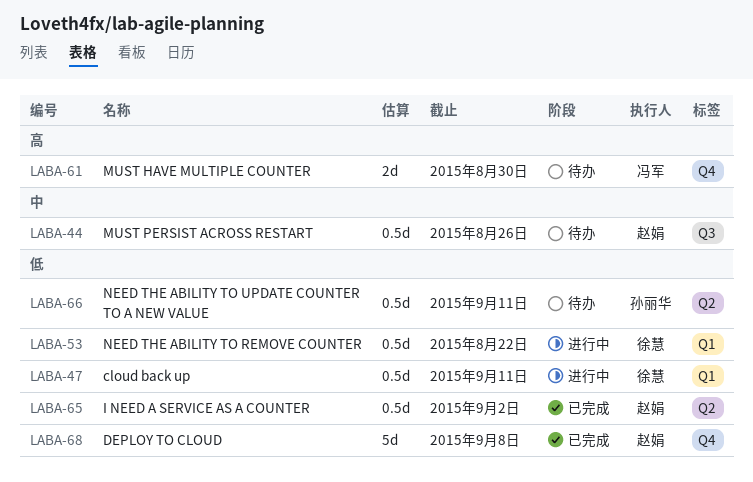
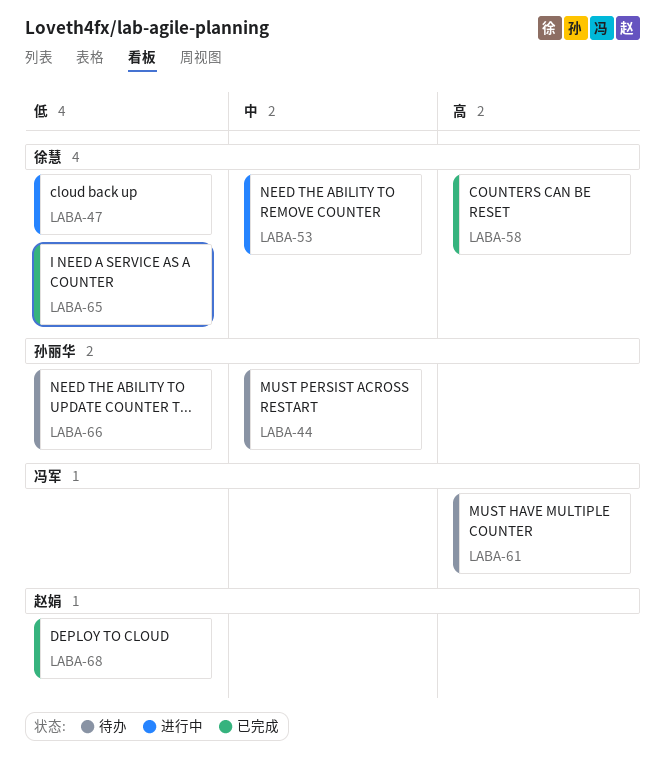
LABA-44, owner: 赵娟 -> 孙丽华
LABA-53, priority: 低 -> 中
LABA-58: none -> present
LABA-65, owner: 赵娟 -> 徐慧

